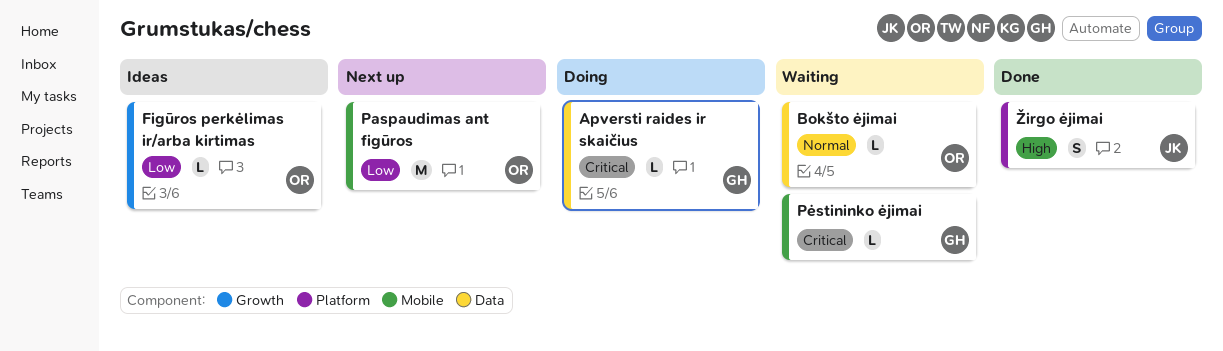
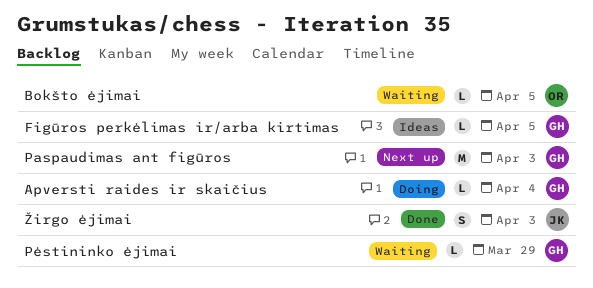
Figūros perkėlimas ir/arba kirtimas, owner: OR -> GH
Paspaudimas ant figūros, owner: OR -> GH

